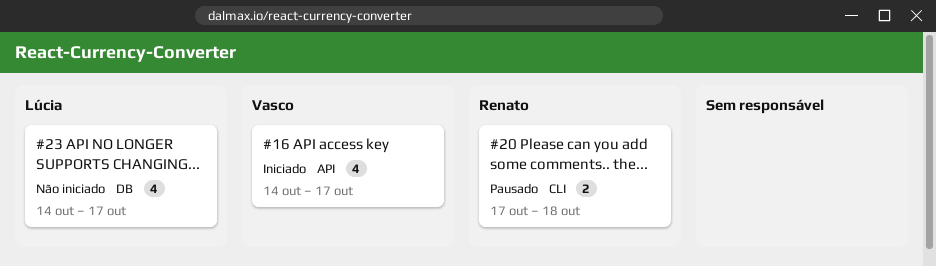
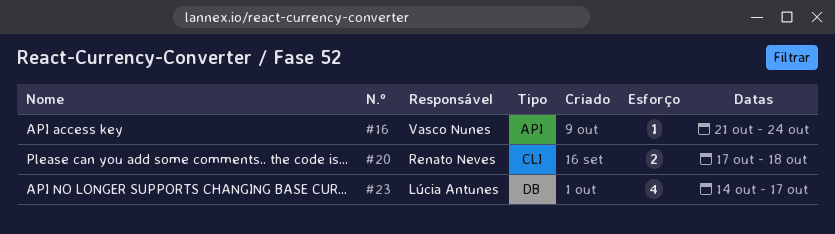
#16, estimate: 4 -> 1
#16, start: Oct 14 -> Oct 21
#16, due: Oct 17 -> Oct 24

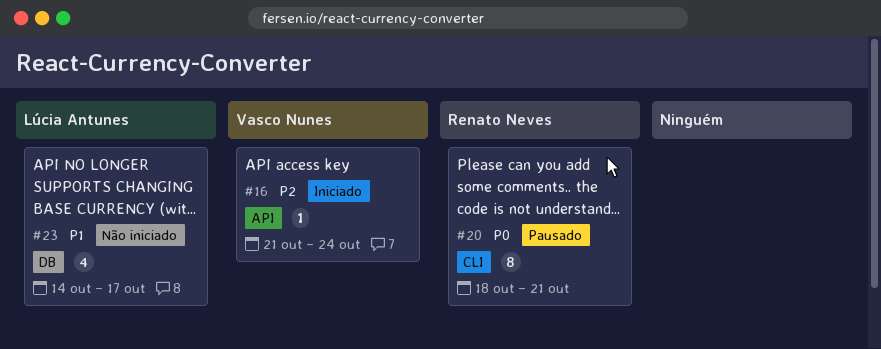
#20, estimate: 2 -> 8
#20, start: Oct 17 -> Oct 18
#20, due: Oct 18 -> Oct 21

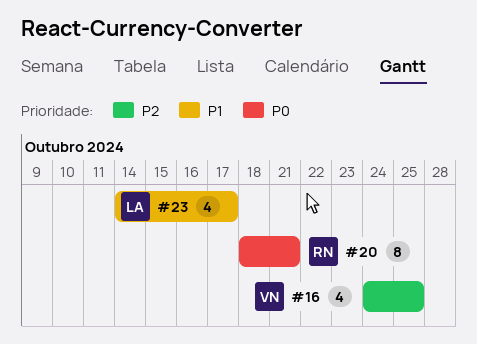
#16, estimate: 1 -> 4
#16, start: Oct 21 -> Oct 24
#16, due: Oct 24 -> Oct 25

